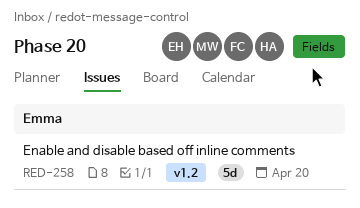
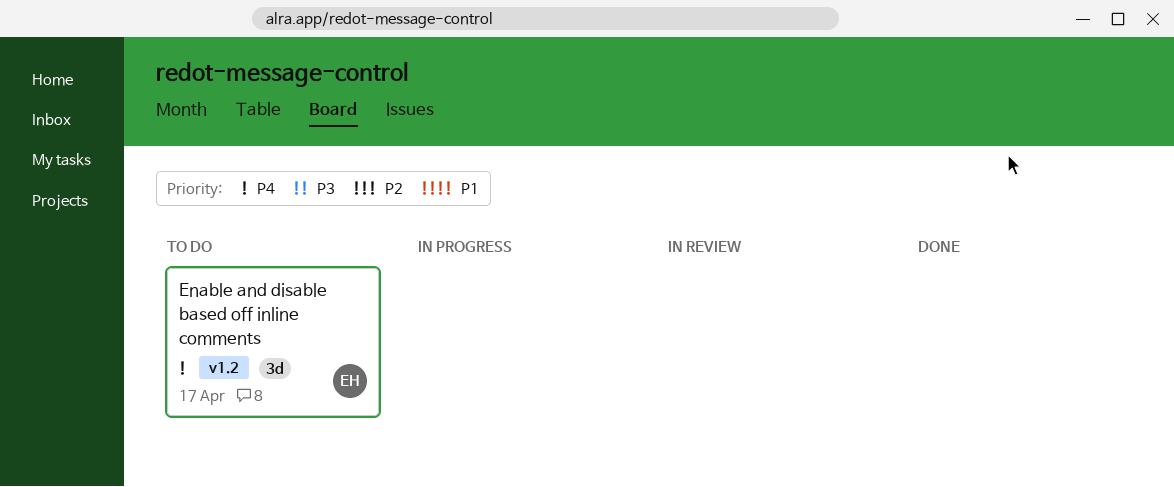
Enable and disable based off inline comments, estimate: 5d -> 3d
Enable and disable based off inline comments, due: Apr 20 -> Apr 17

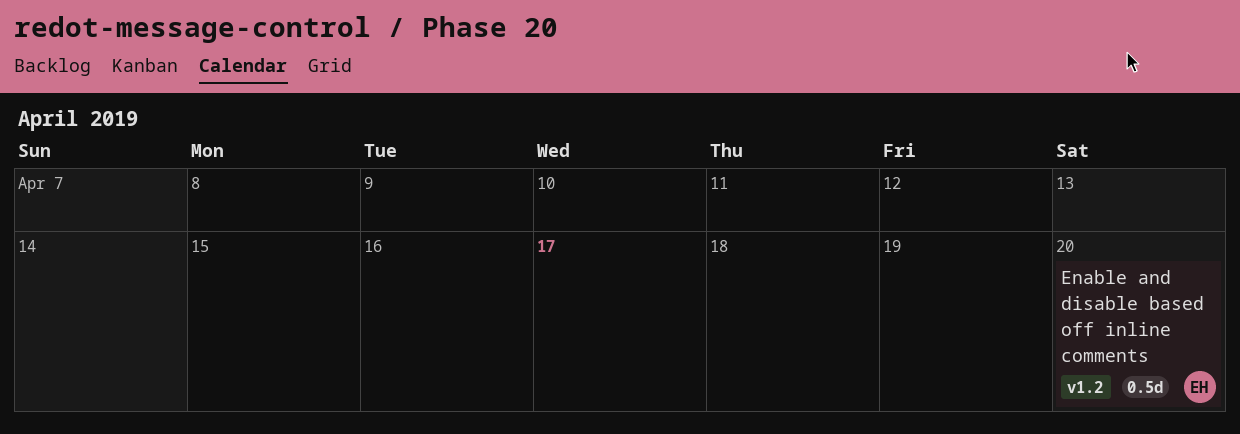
Enable and disable based off inline comments, estimate: 3d -> 0.5d
Enable and disable based off inline comments, due: Apr 17 -> Apr 20

